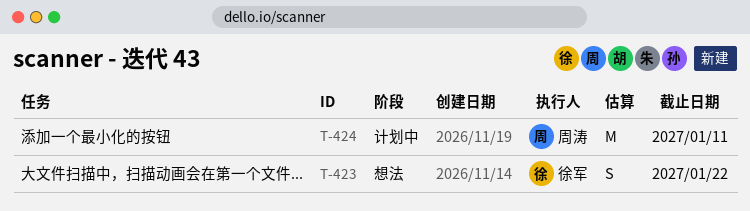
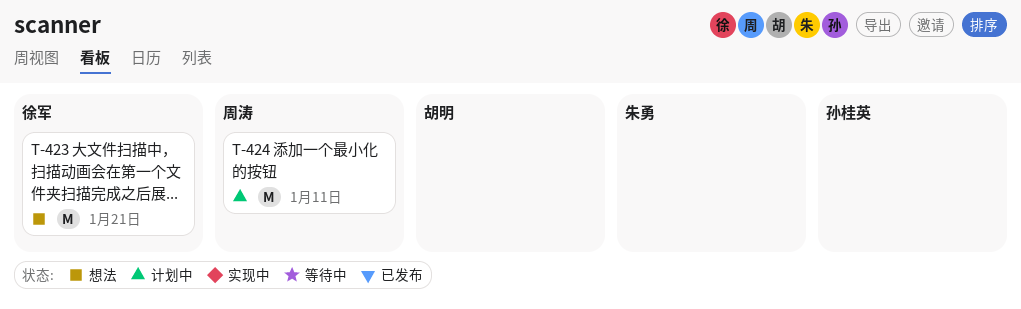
T-423, estimate: S -> M
T-423, due: Jan 22 -> Jan 21

